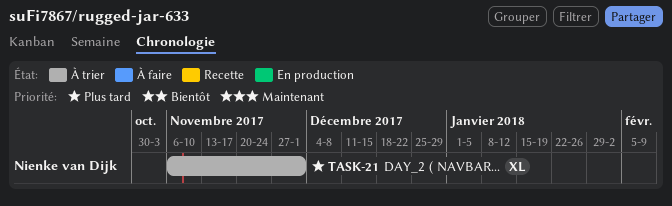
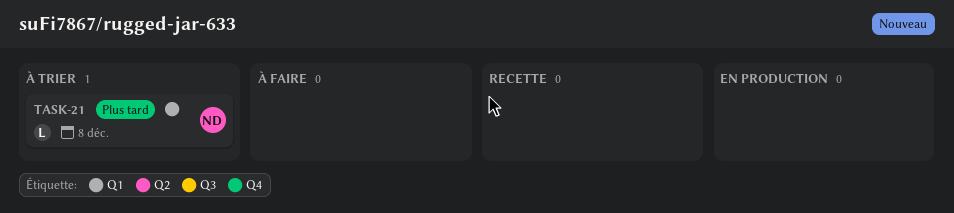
TASK-21, estimate: XL -> L
TASK-21, due: Dec 1 -> Dec 8

